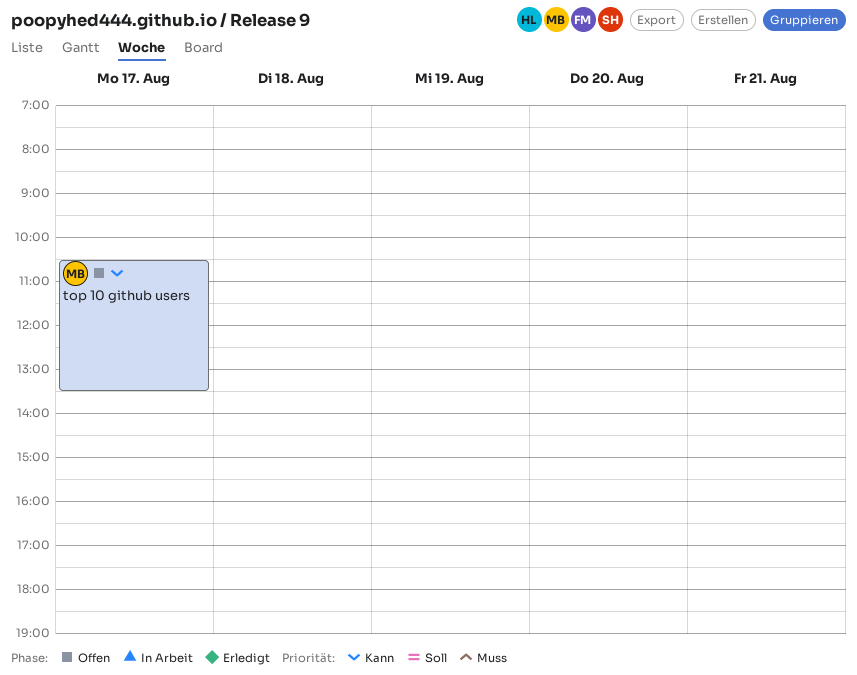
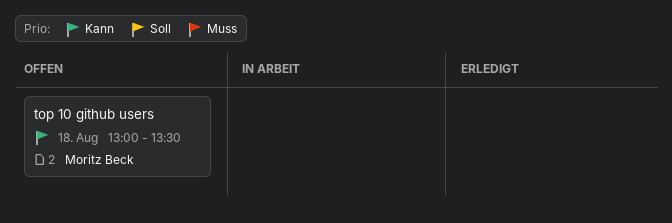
top 10 github users, day: Aug 17 -> Aug 18
top 10 github users, begins: 10:30 -> 13:00

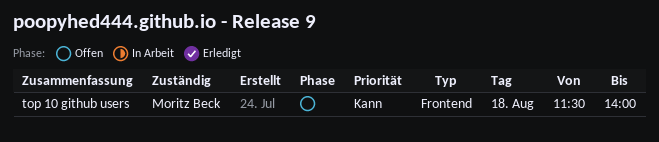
top 10 github users, begins: 13:00 -> 11:30
top 10 github users, ends: 13:30 -> 14:00

